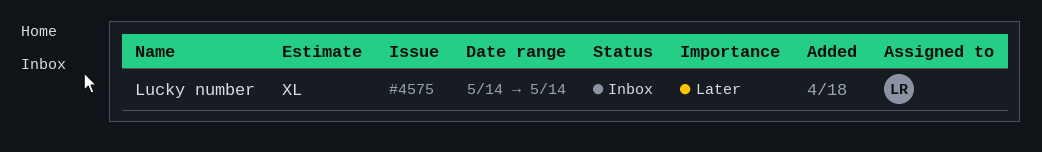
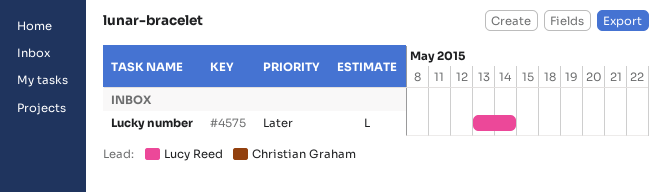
#4575, estimate: XL -> L
#4575, start: May 14 -> May 13

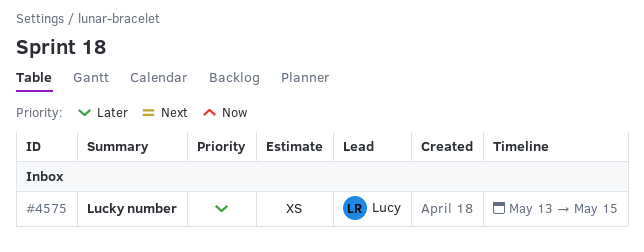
#4575, estimate: L -> XS
#4575, due: May 14 -> May 15

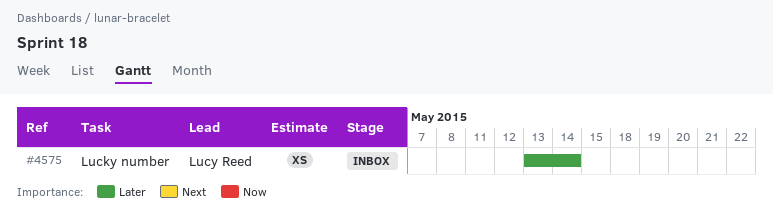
#4575, due: May 15 -> May 14

